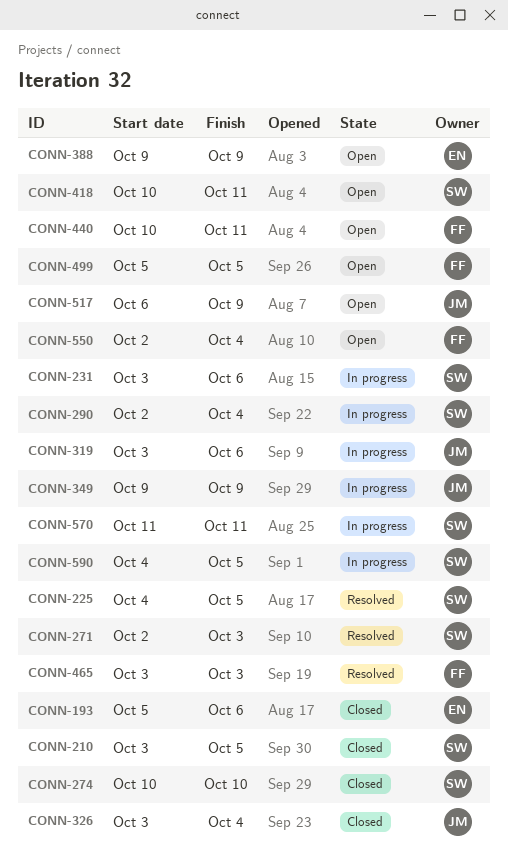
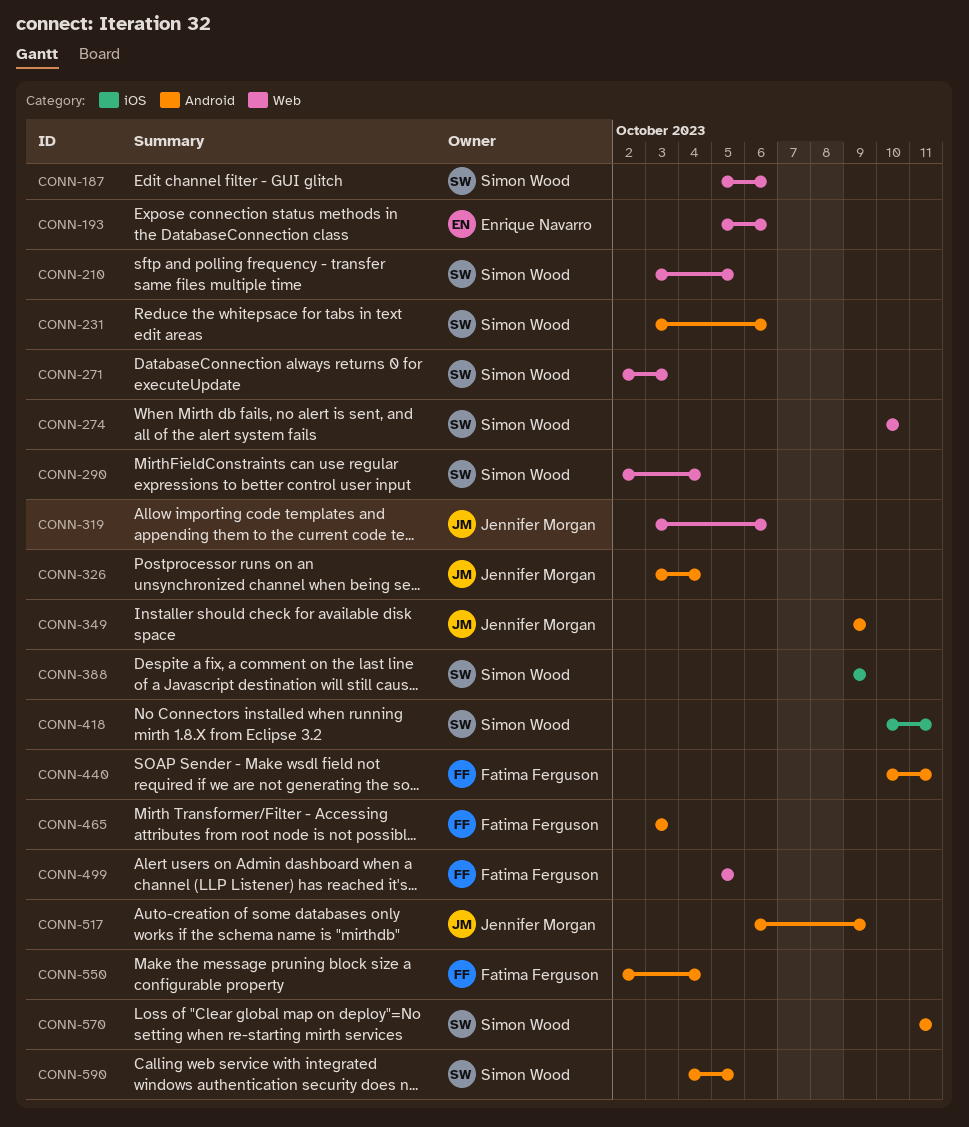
CONN-187: none -> present
CONN-225: present -> none
CONN-388, owner: Enrique Navarro -> Simon Wood

